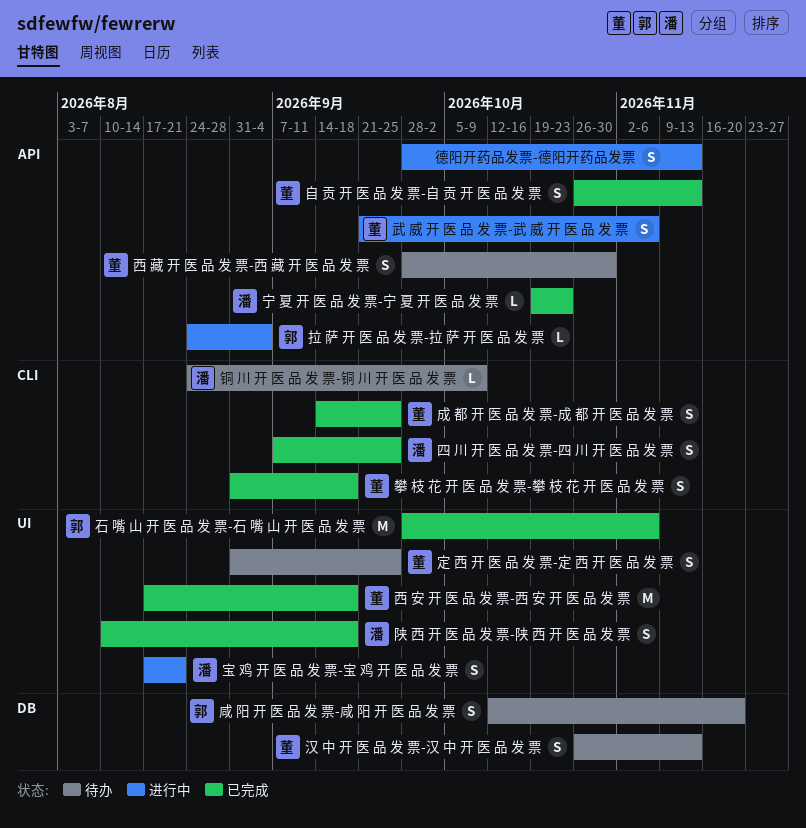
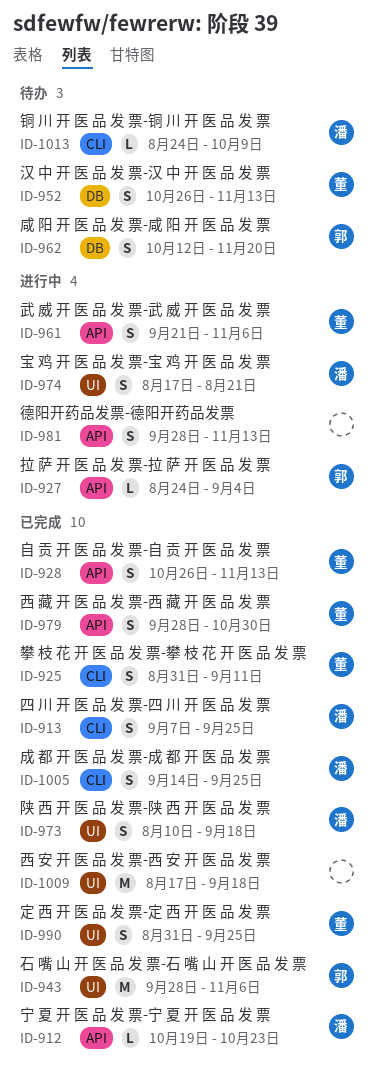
定 西 开 医 品 发 票-定 西 开 医 品 发 票, status: 待办 -> 已完成
成 都 开 医 品 发 票-成 都 开 医 品 发 票, owner: 董 -> 潘
攀 枝 花 开 医 品 发 票-攀 枝 花 开 医 品 发 票, due: Sep 18 -> Sep 11
西 安 开 医 品 发 票-西 安 开 医 品 发 票, owner: 董 -> none
西 藏 开 医 品 发 票-西 藏 开 医 品 发 票, status: 待办 -> 已完成

